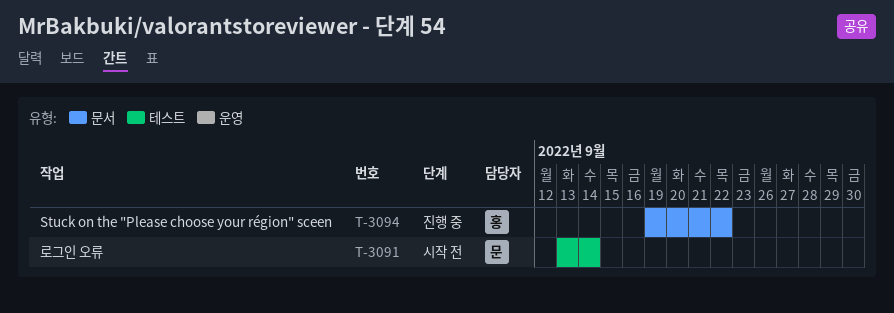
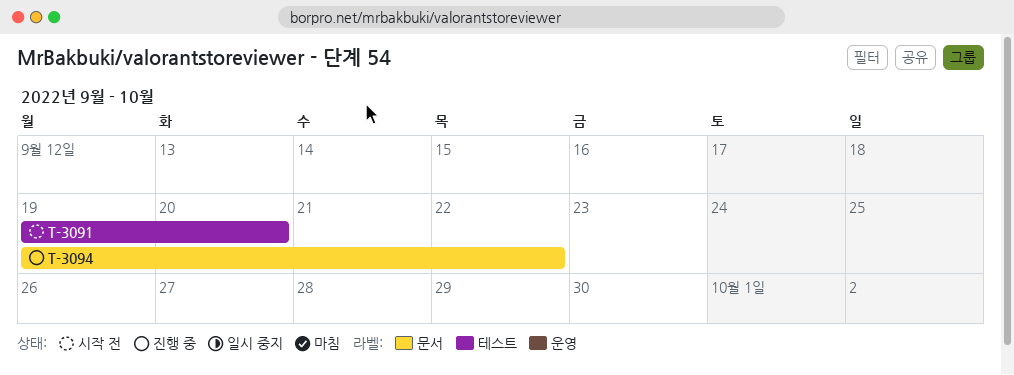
T-3091, start: Sep 13 -> Sep 19
T-3091, due: Sep 14 -> Sep 20

